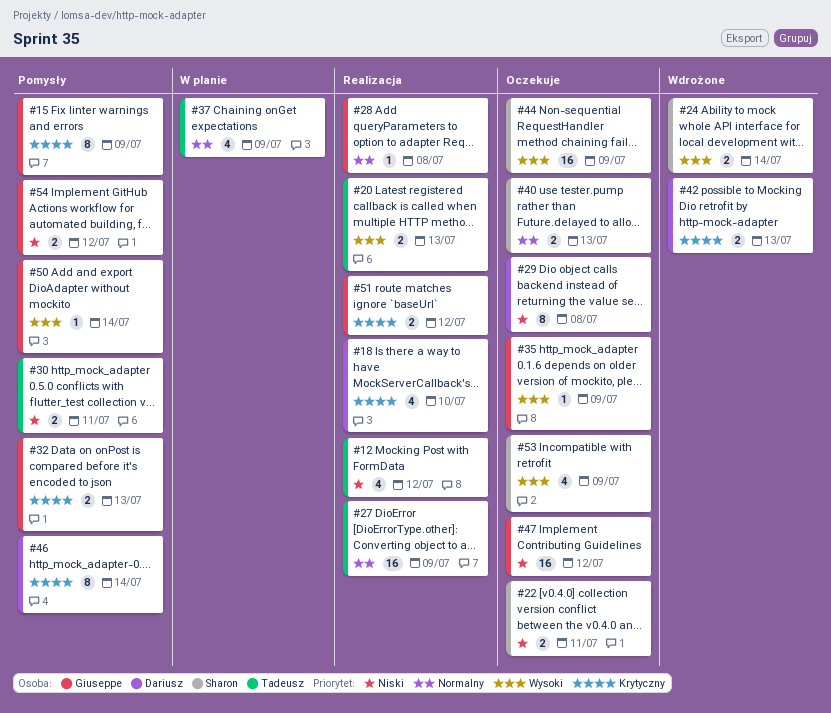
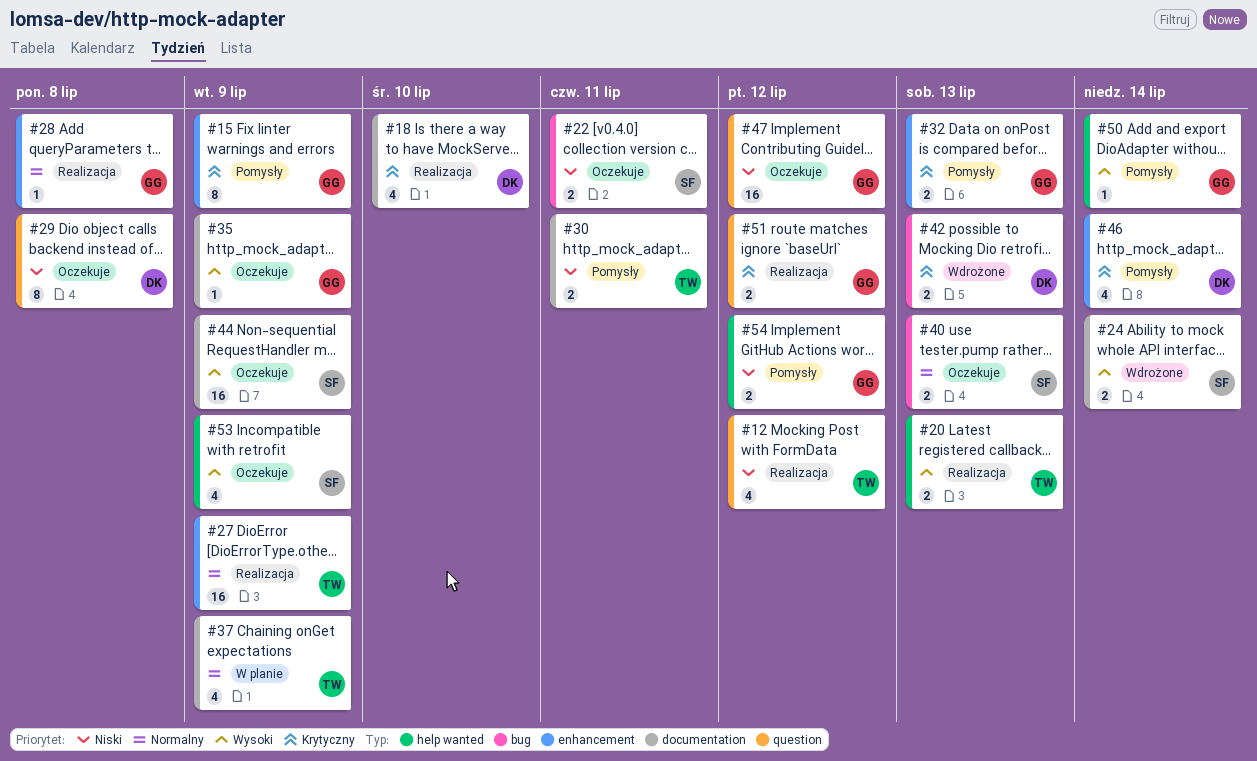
#46, estimate: 8 -> 4

